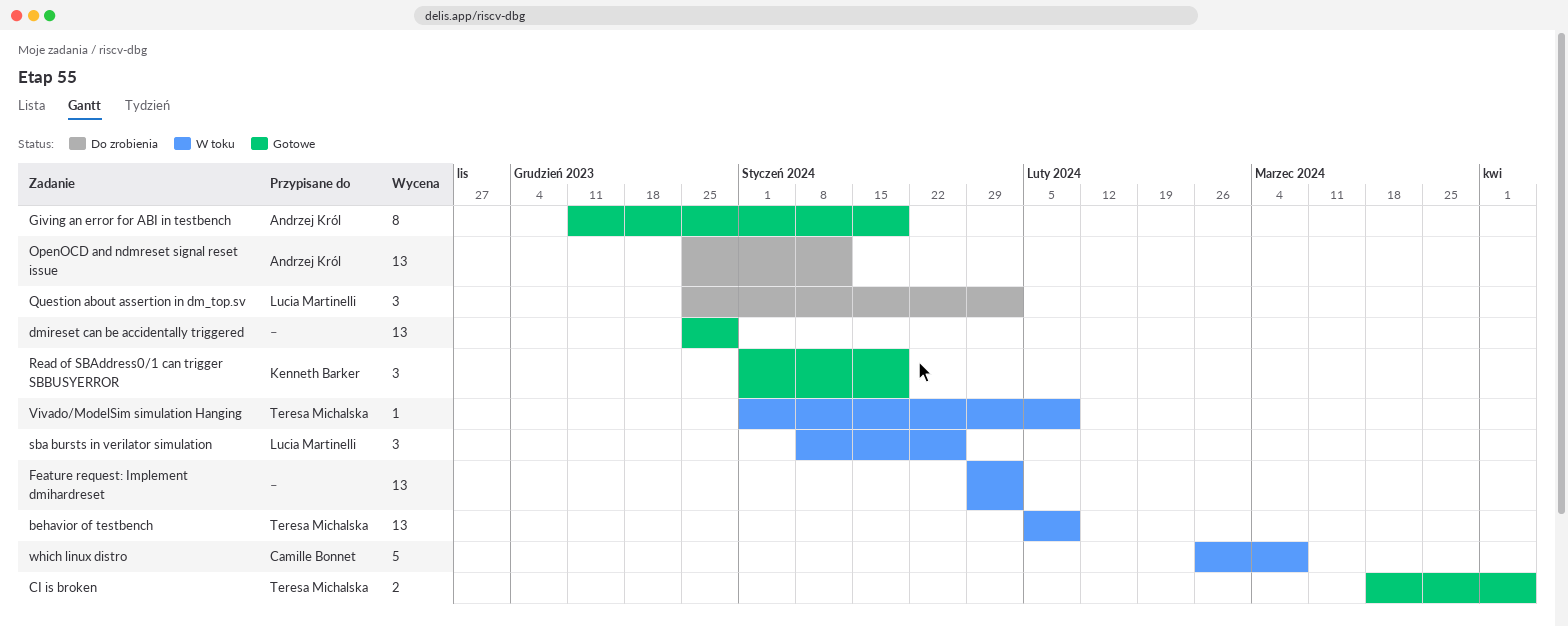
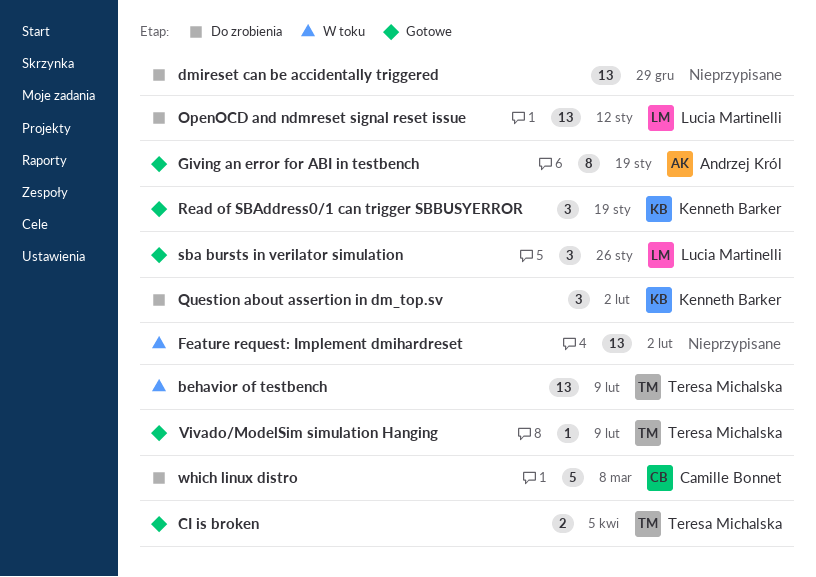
dmireset can be accidentally triggered, status: Gotowe -> Do zrobienia
OpenOCD and ndmreset signal reset issue, owner: Andrzej Król -> Lucia Martinelli
Question about assertion in dm_top.sv, owner: Lucia Martinelli -> Kenneth Barker
sba bursts in verilator simulation, status: W toku -> Gotowe
Vivado/ModelSim simulation Hanging, status: W toku -> Gotowe
which linux distro, status: W toku -> Do zrobienia

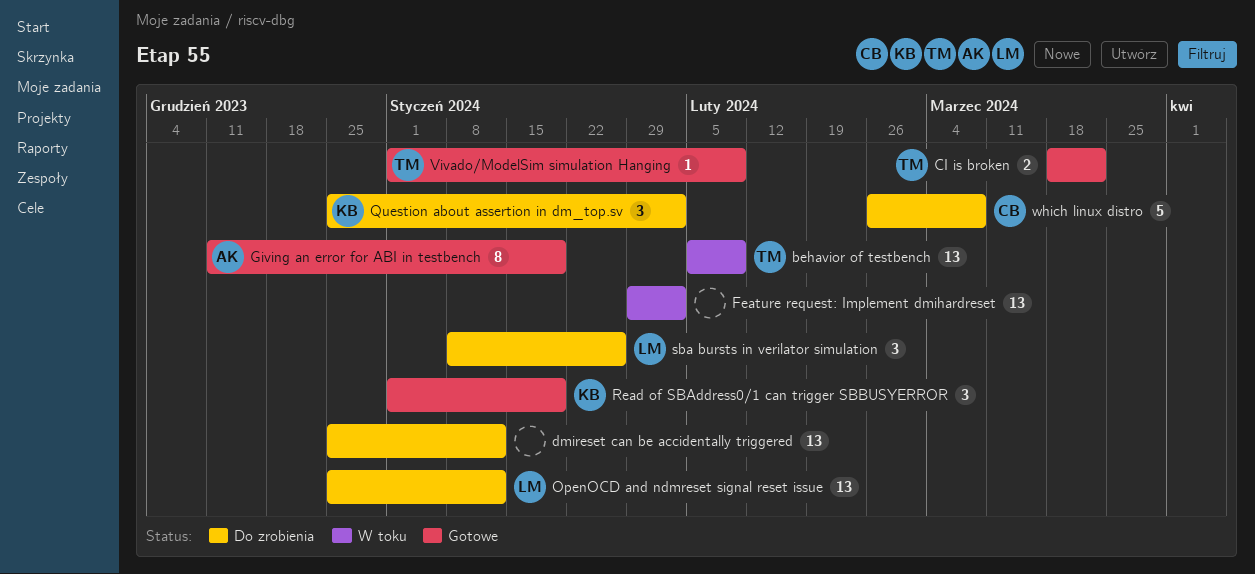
CI is broken, due: Apr 5 -> Mar 22
dmireset can be accidentally triggered, due: Dec 29 -> Jan 12
sba bursts in verilator simulation, status: Gotowe -> Do zrobienia

